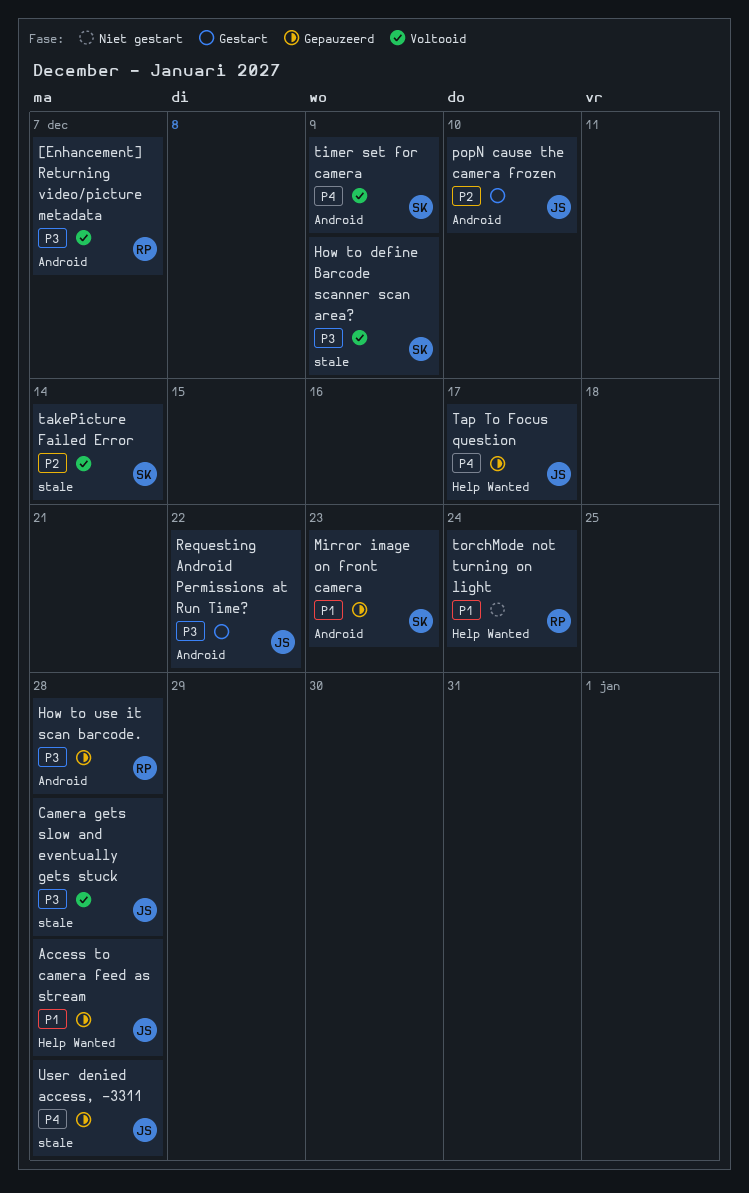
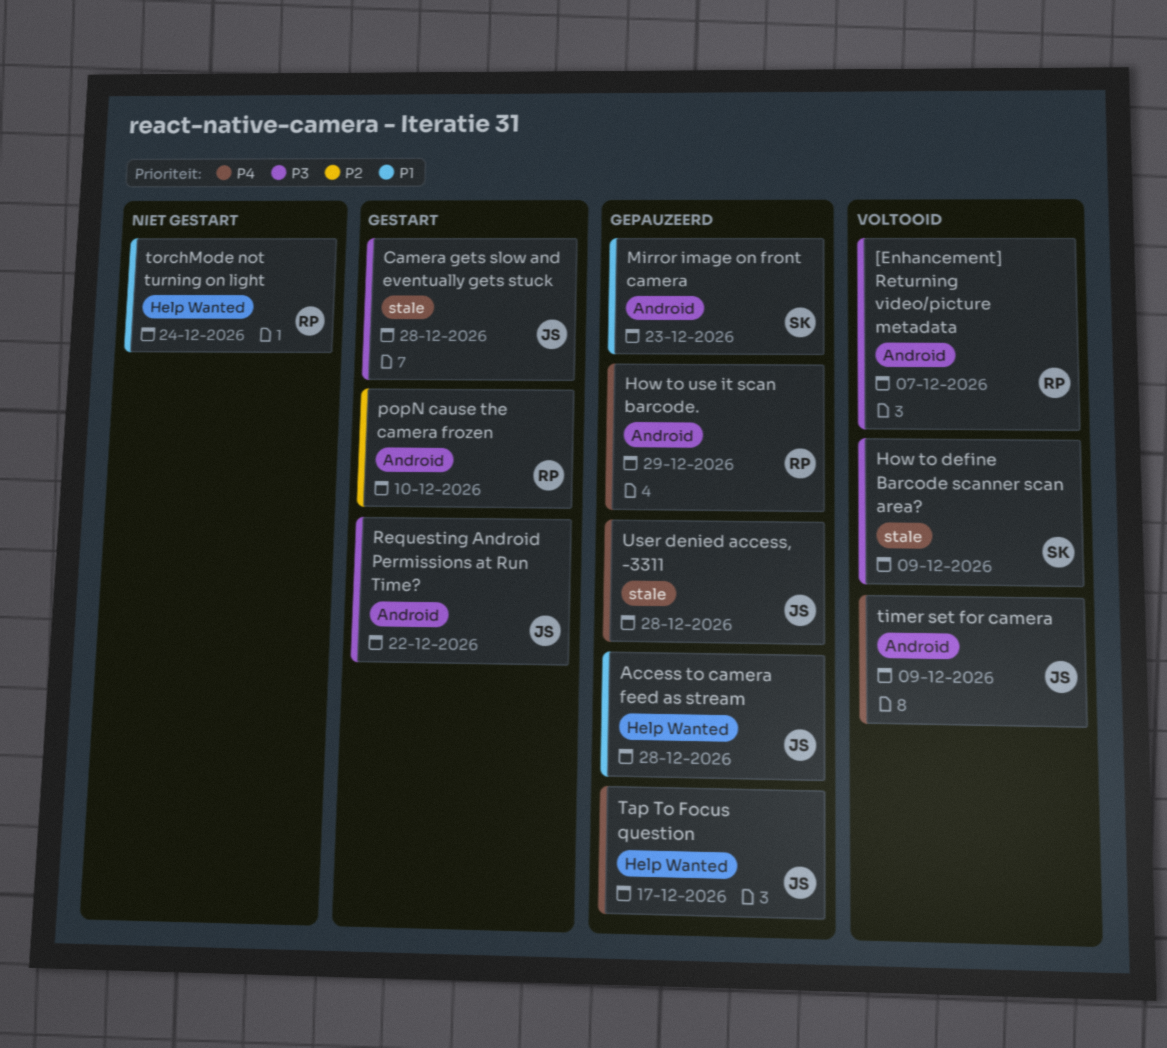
Camera gets slow and eventually gets stuck, status: Voltooid -> Gestart
How to use it scan barcode., priority: P3 -> P4
How to use it scan barcode., due: Dec 28 -> Dec 29
popN cause the camera frozen, owner: JS -> RP
takePicture Failed Error: present -> none
timer set for camera, owner: SK -> JS

